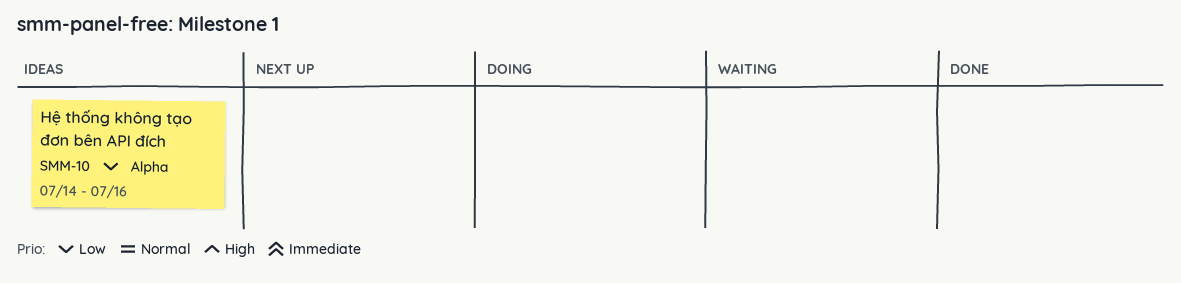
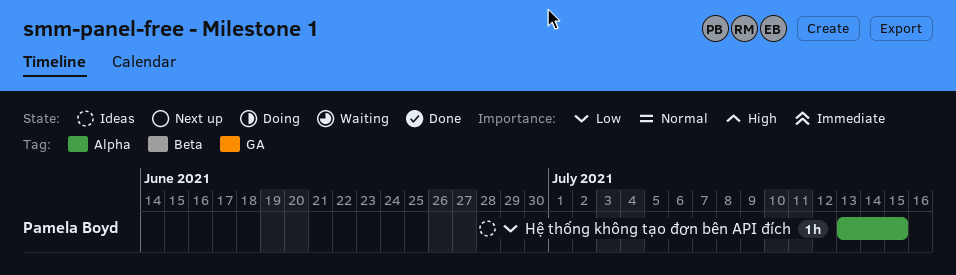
Hệ thống không tạo đơn bên API đích, start: Jul 14 -> Jul 13
Hệ thống không tạo đơn bên API đích, due: Jul 16 -> Jul 15

